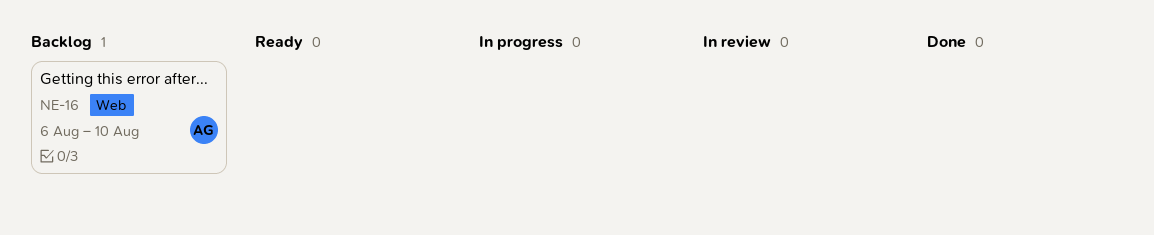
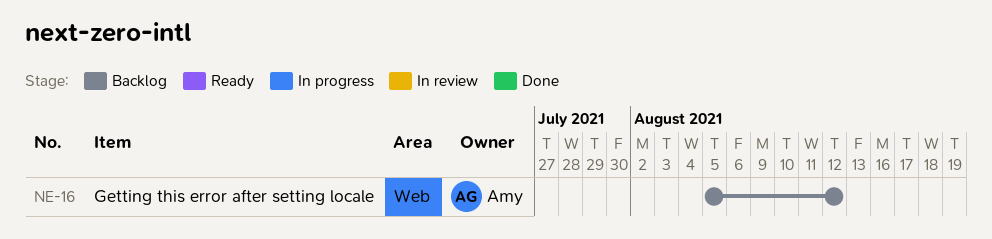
NE-16, start: Aug 6 -> Aug 5
NE-16, due: Aug 10 -> Aug 12

